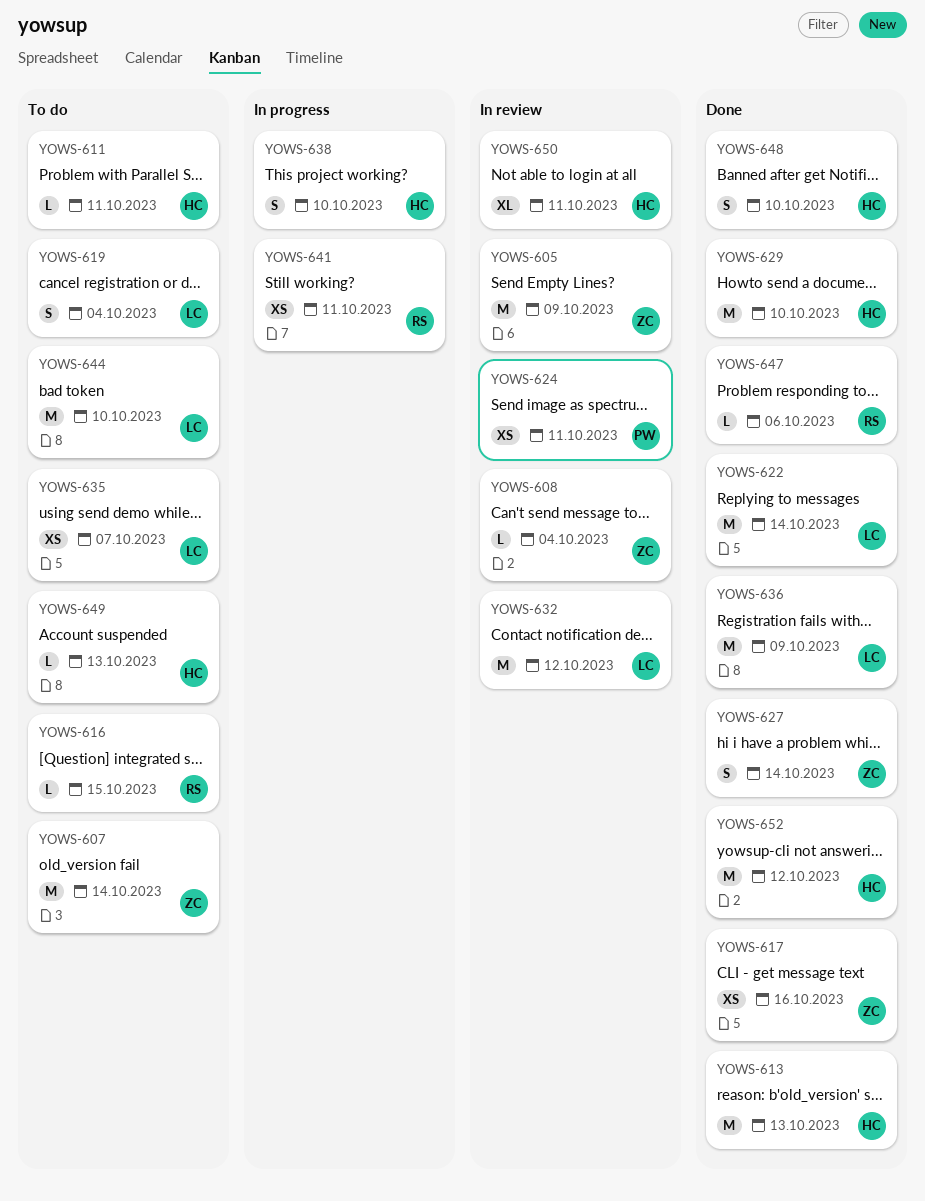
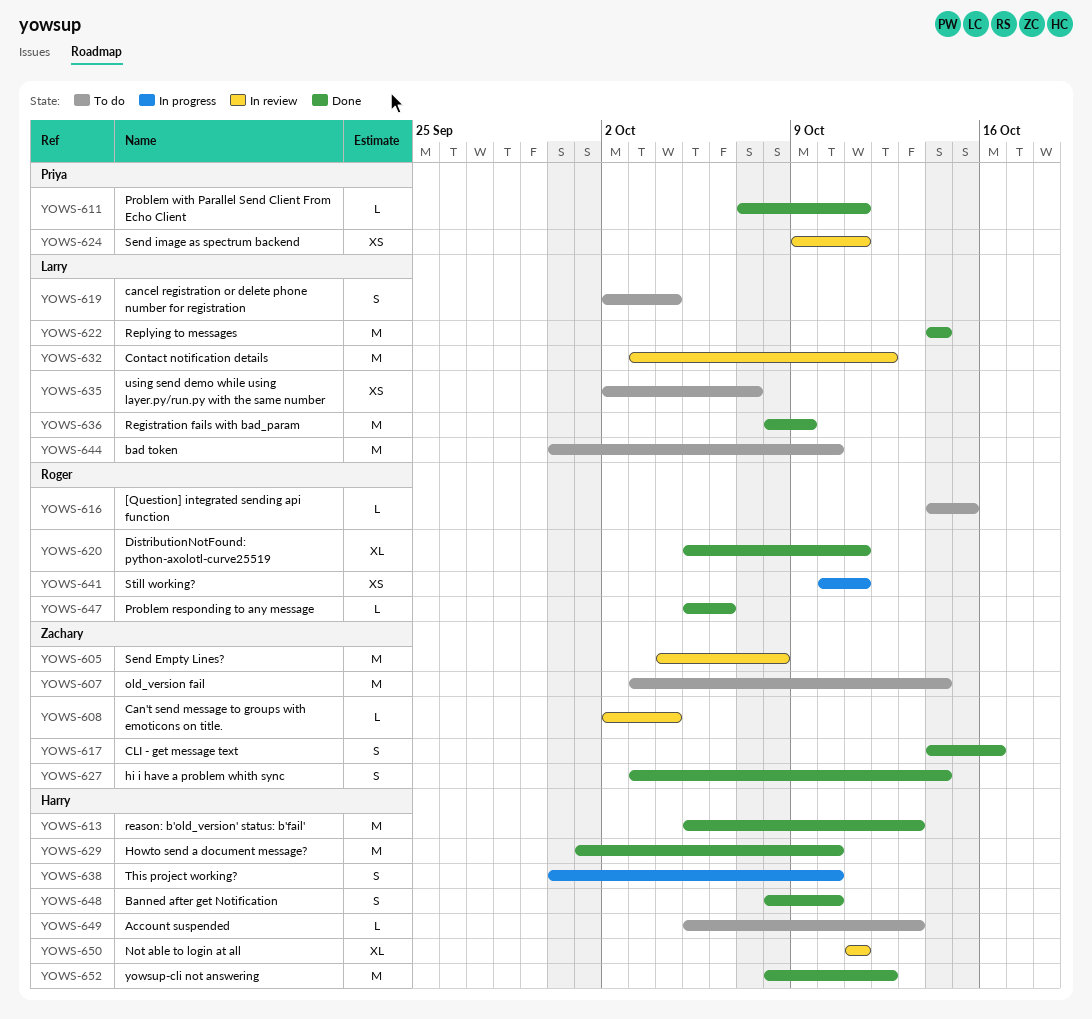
YOWS-605, due: Oct 9 -> Oct 8
YOWS-611, status: To do -> Done
YOWS-611, owner: Harry -> Priya
YOWS-617, estimate: XS -> S
YOWS-620: none -> present

